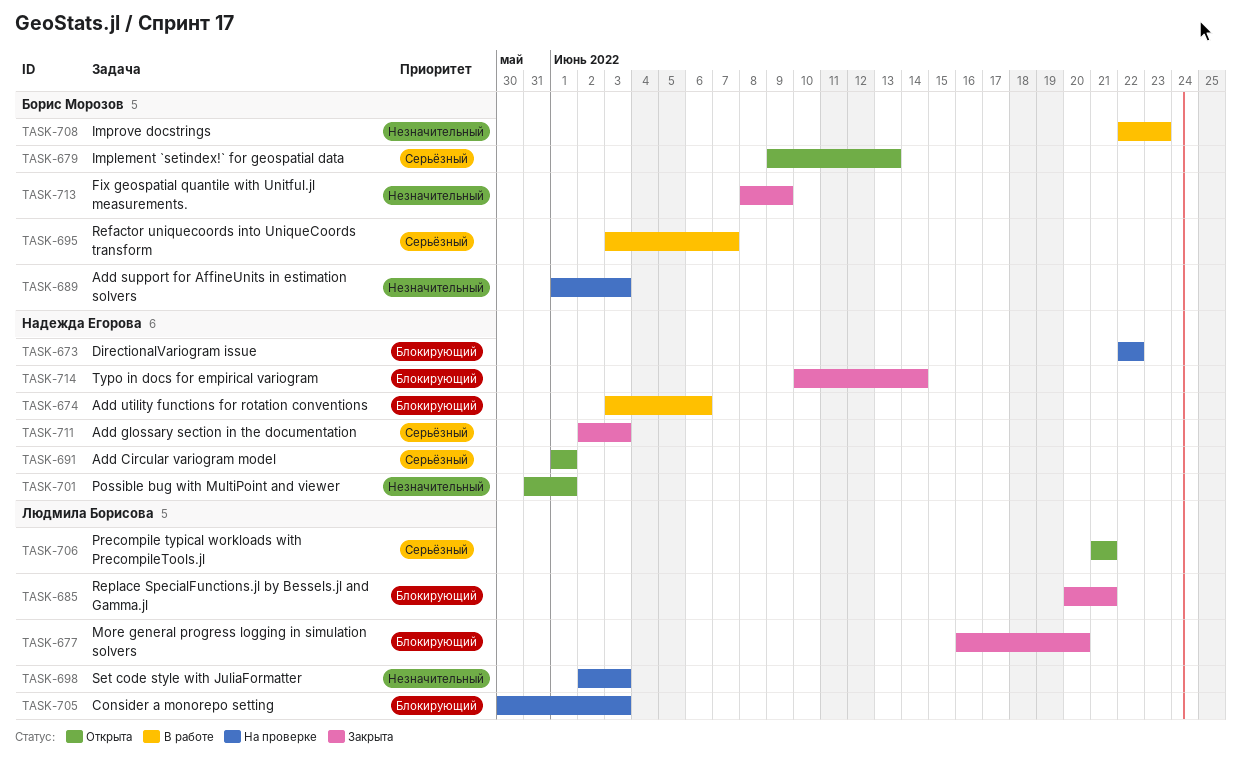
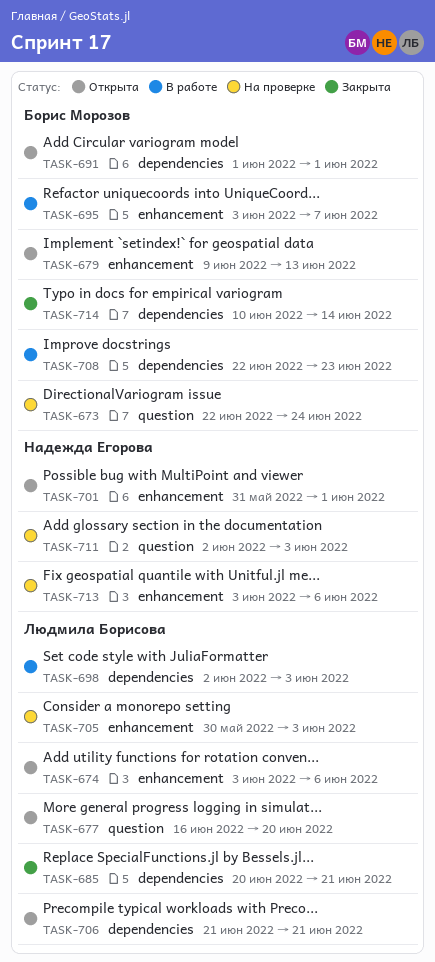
TASK-673, owner: Надежда Егорова -> Борис Морозов
TASK-673, due: Jun 22 -> Jun 24
TASK-674, status: В работе -> Открыта
TASK-674, owner: Надежда Егорова -> Людмила Борисова
TASK-677, status: Закрыта -> Открыта
TASK-689: present -> none
TASK-691, owner: Надежда Егорова -> Борис Морозов
TASK-698, status: На проверке -> В работе
TASK-711, status: Закрыта -> На проверке
TASK-713, status: Закрыта -> На проверке
TASK-713, owner: Борис Морозов -> Надежда Егорова
TASK-713, start: Jun 8 -> Jun 3
TASK-713, due: Jun 9 -> Jun 6
TASK-714, owner: Надежда Егорова -> Борис Морозов

